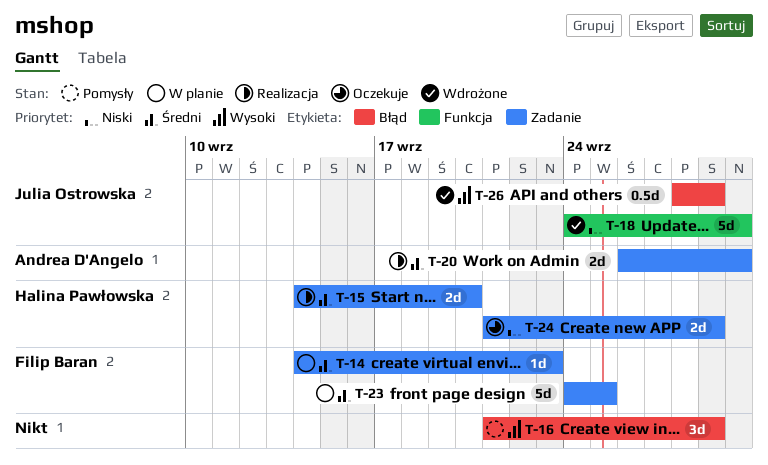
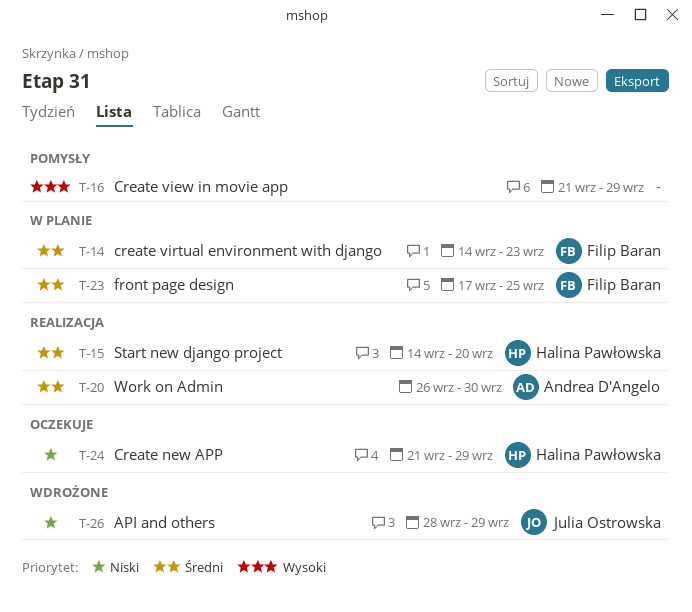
T-18: present -> none
T-23, start: Sep 24 -> Sep 17
T-26, priority: Wysoki -> Niski

